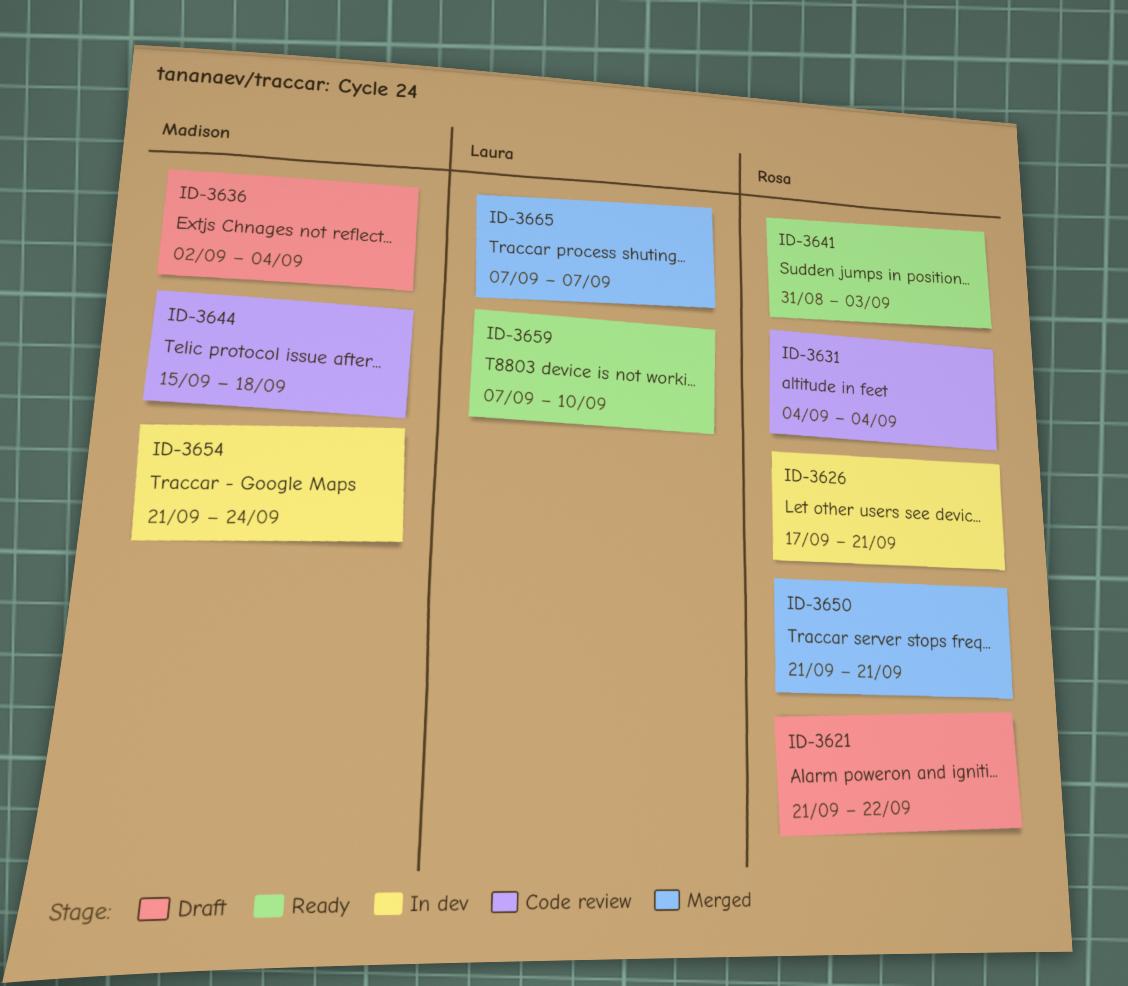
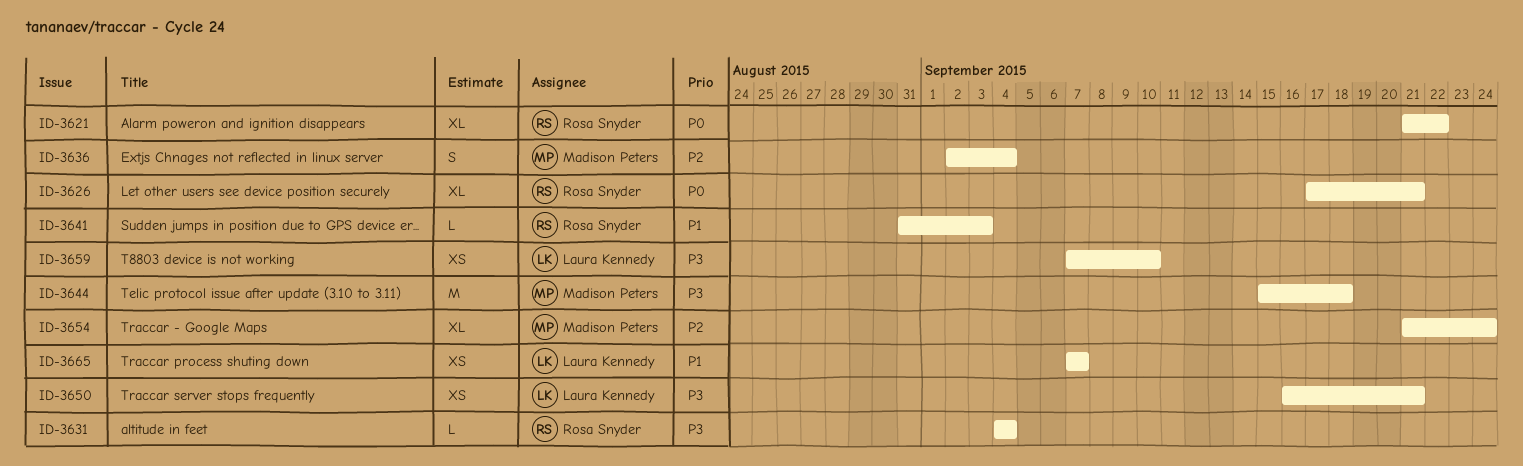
ID-3650, owner: Rosa Snyder -> Laura Kennedy
ID-3650, start: Sep 21 -> Sep 16

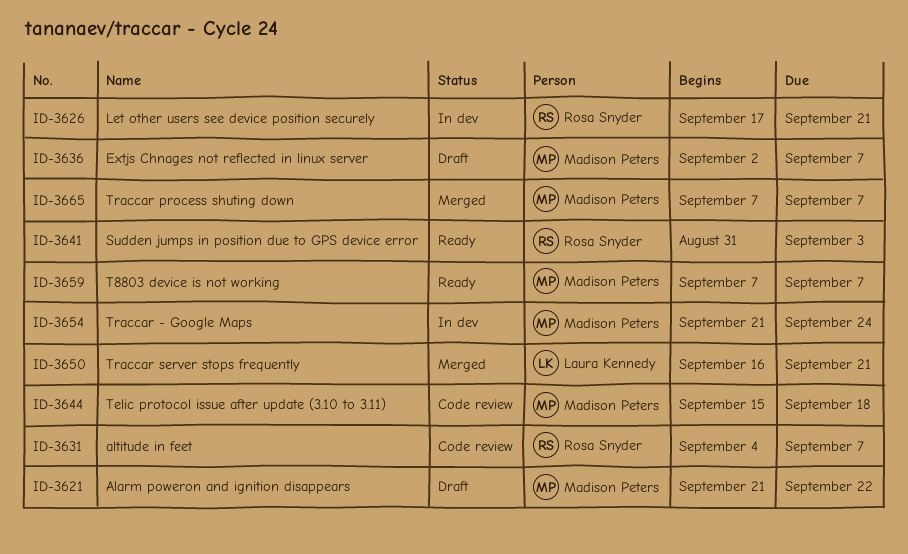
ID-3621, owner: Rosa Snyder -> Madison Peters
ID-3631, due: Sep 4 -> Sep 7
ID-3636, due: Sep 4 -> Sep 7
ID-3659, owner: Laura Kennedy -> Madison Peters
ID-3659, due: Sep 10 -> Sep 7
ID-3665, owner: Laura Kennedy -> Madison Peters

